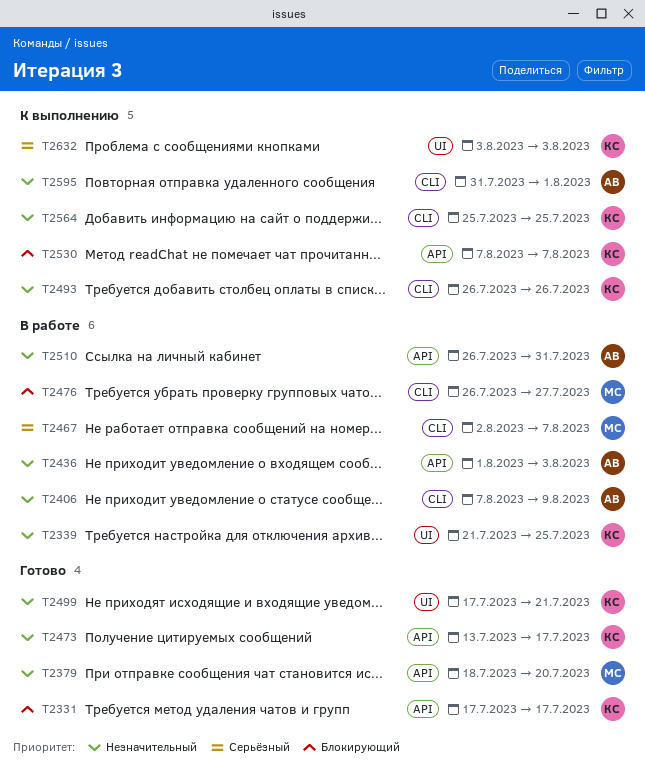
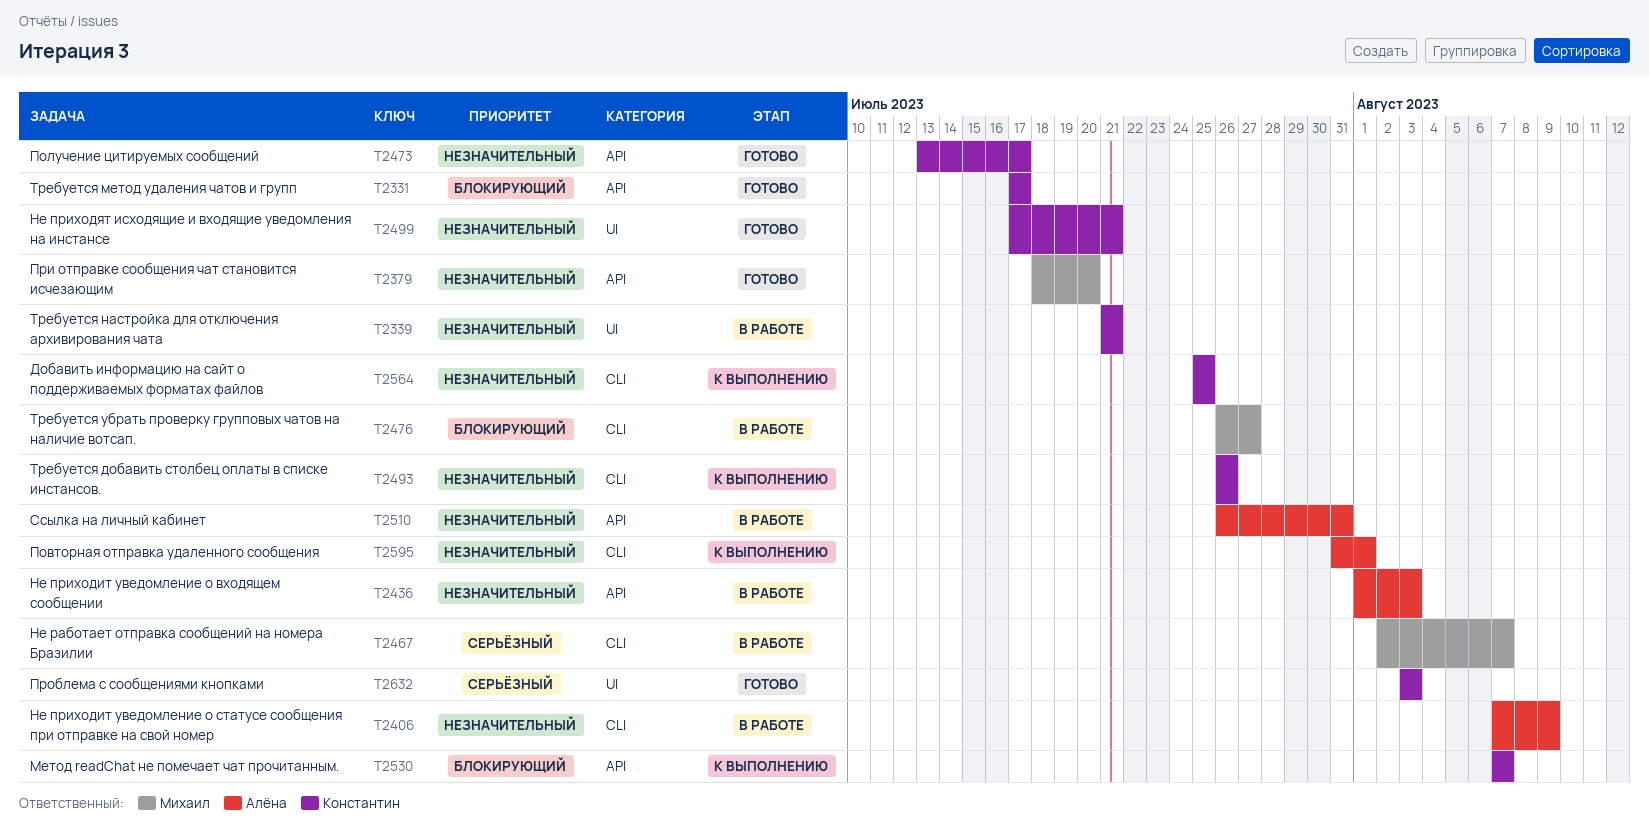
T2339, due: Jul 25 -> Jul 21
T2632, status: К выполнению -> Готово

